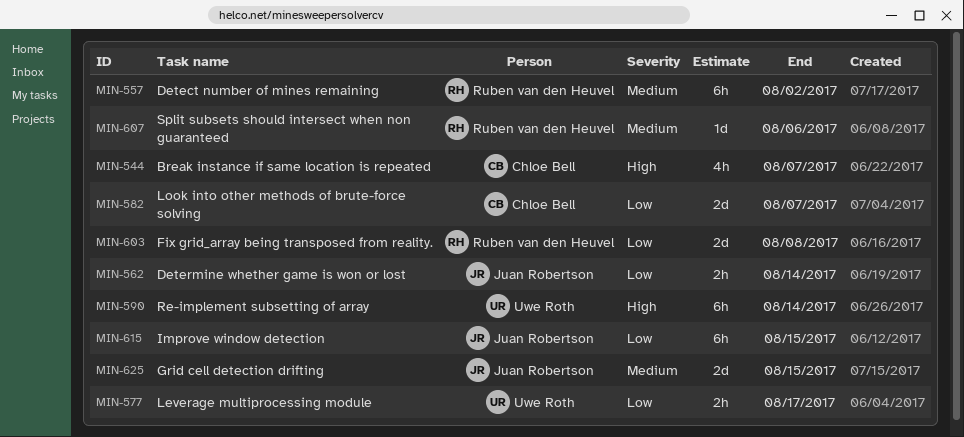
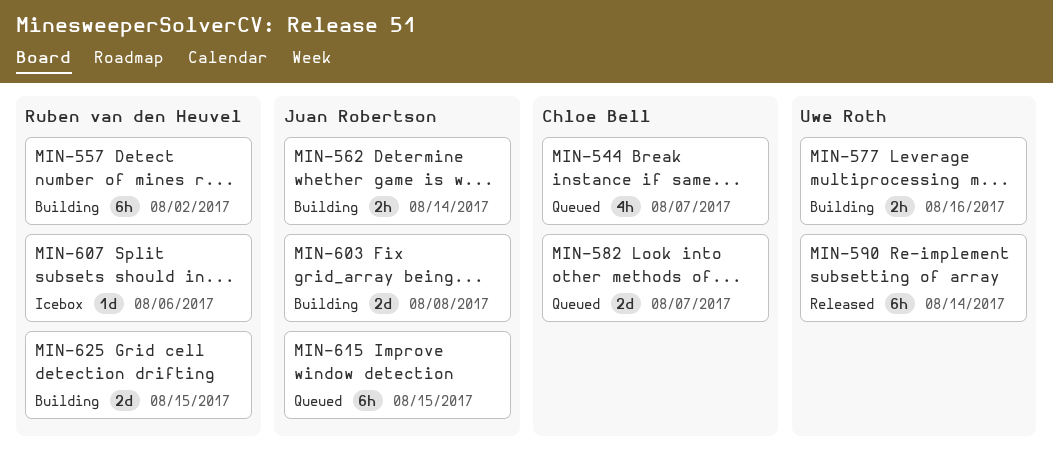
MIN-577, due: Aug 17 -> Aug 16
MIN-603, owner: Ruben van den Heuvel -> Juan Robertson
MIN-625, owner: Juan Robertson -> Ruben van den Heuvel

